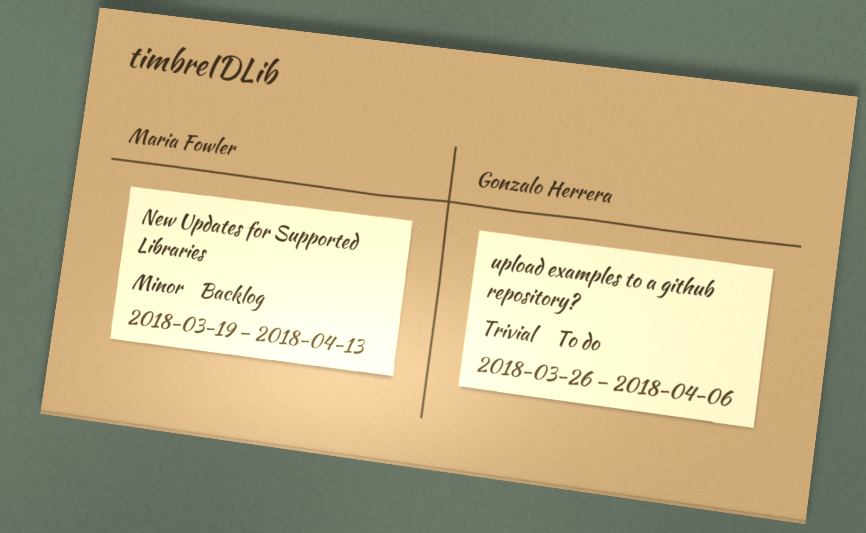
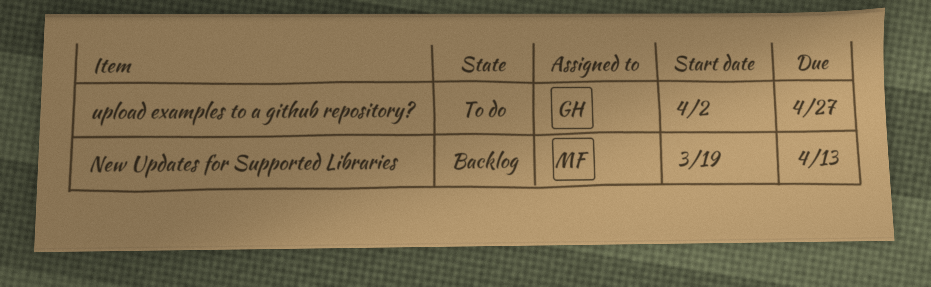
upload examples to a github repository?, start: Mar 26 -> Apr 2
upload examples to a github repository?, due: Apr 6 -> Apr 27

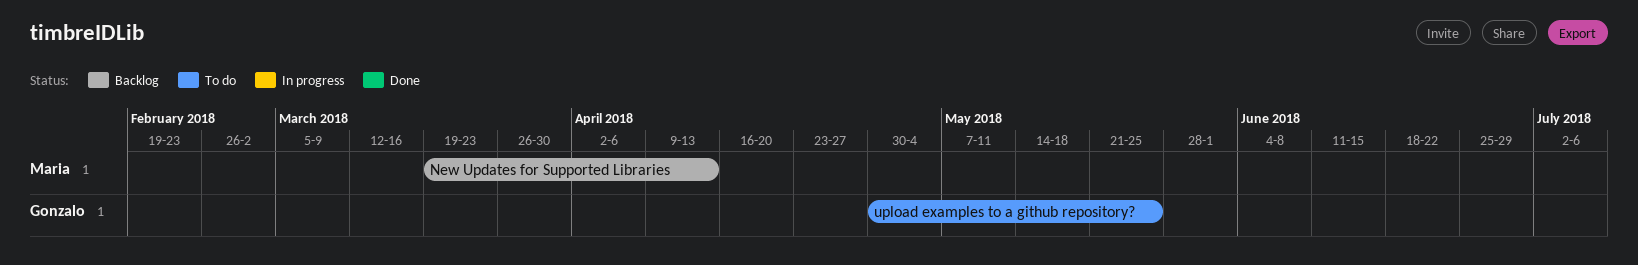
upload examples to a github repository?, start: Apr 2 -> Apr 30
upload examples to a github repository?, due: Apr 27 -> May 25

